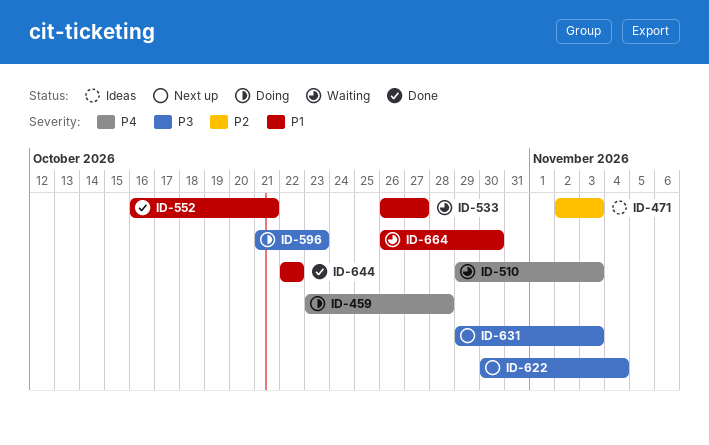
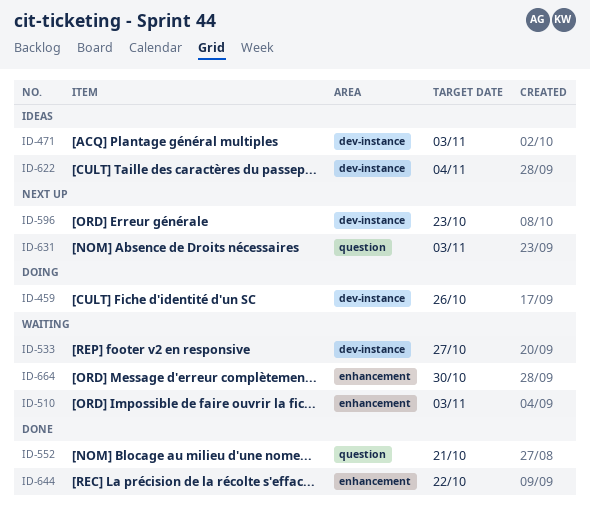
ID-459, due: Oct 28 -> Oct 26
ID-596, status: Doing -> Next up
ID-622, status: Next up -> Ideas

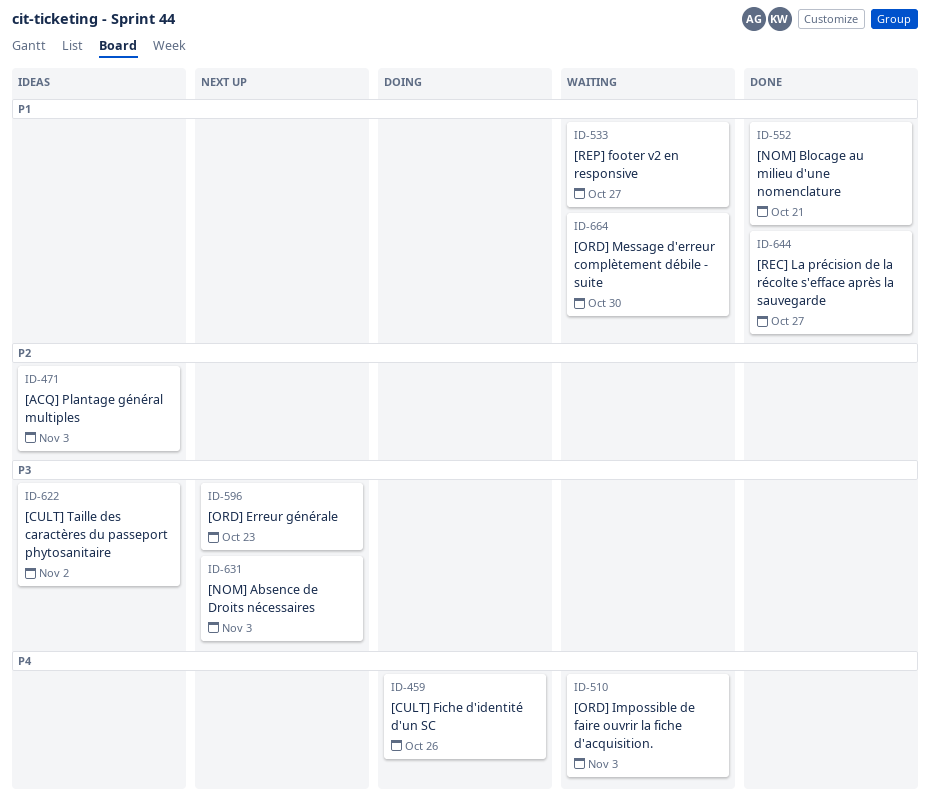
ID-622, due: Nov 4 -> Nov 2
ID-644, due: Oct 22 -> Oct 27

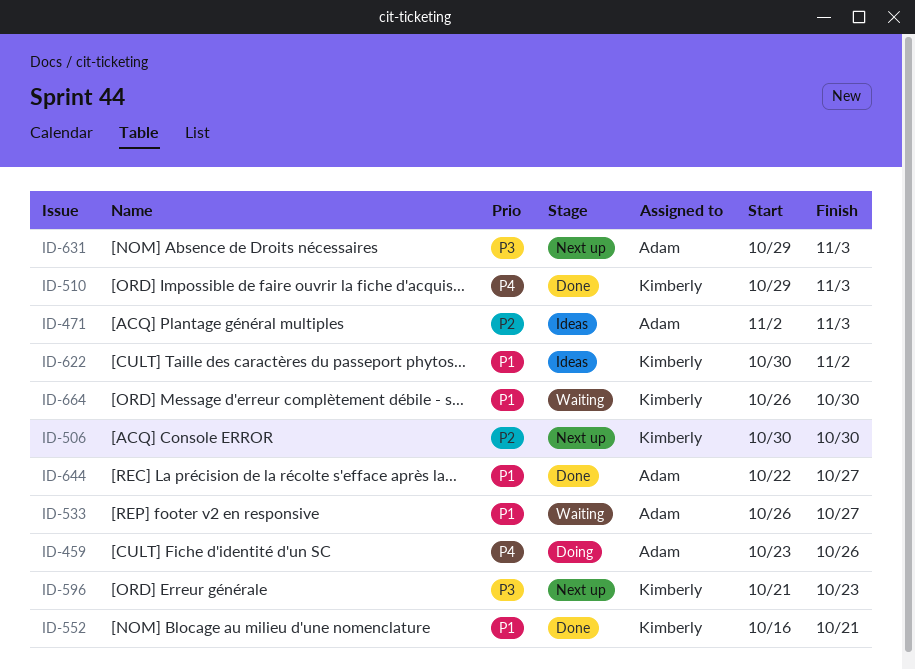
ID-506: none -> present
ID-510, status: Waiting -> Done
ID-622, priority: P3 -> P1

